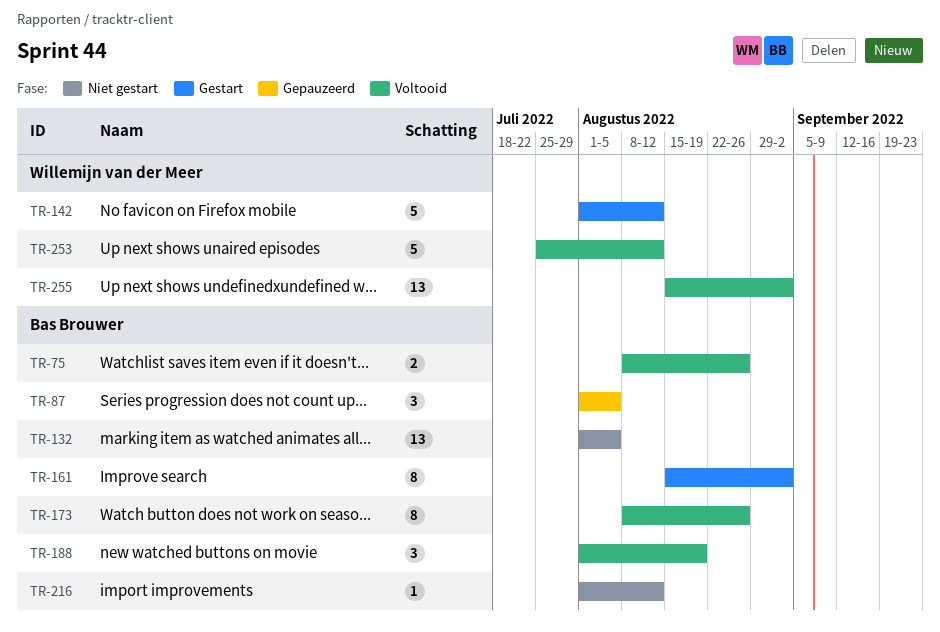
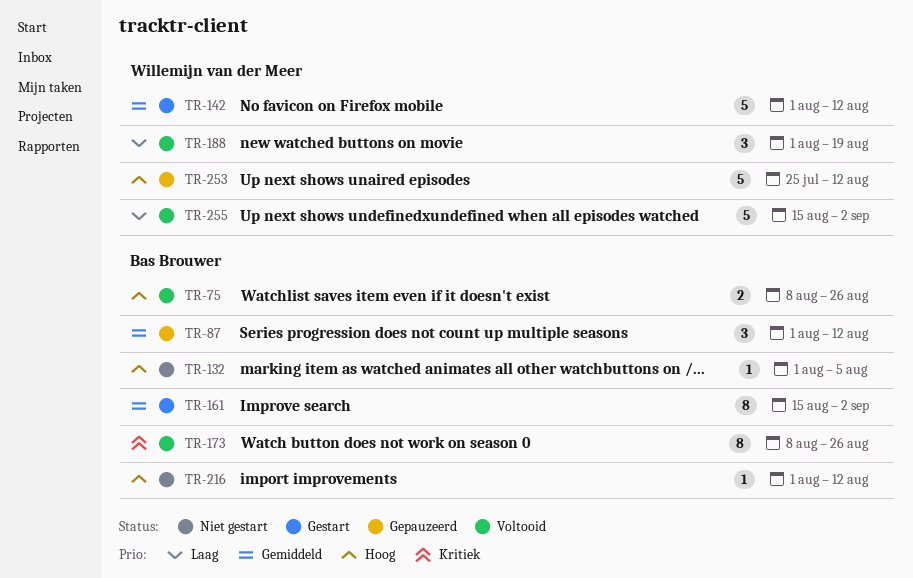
TR-87, due: Aug 5 -> Aug 12
TR-132, estimate: 13 -> 1
TR-188, owner: Bas Brouwer -> Willemijn van der Meer
TR-253, status: Voltooid -> Gepauzeerd
TR-255, estimate: 13 -> 5

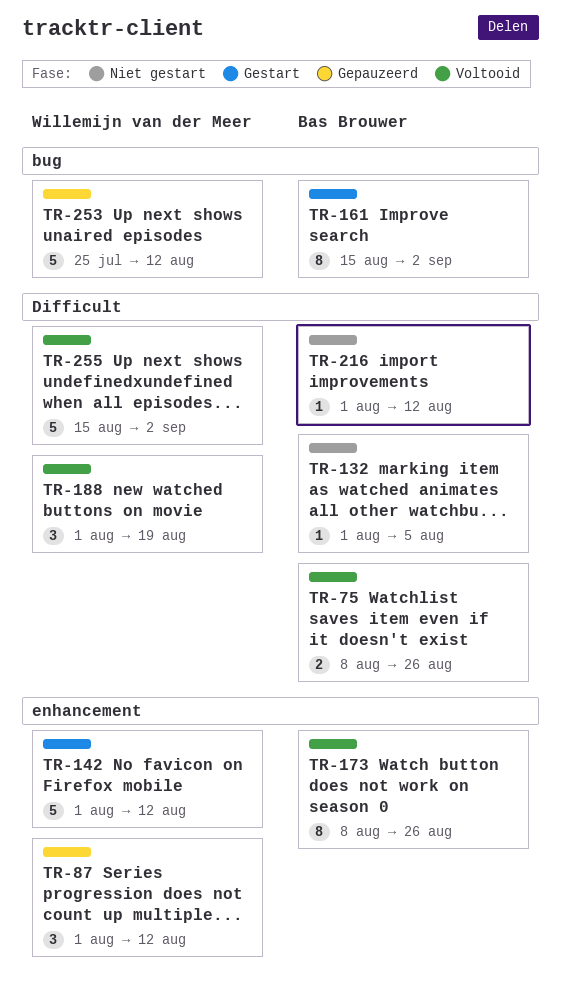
TR-87, owner: Bas Brouwer -> Willemijn van der Meer

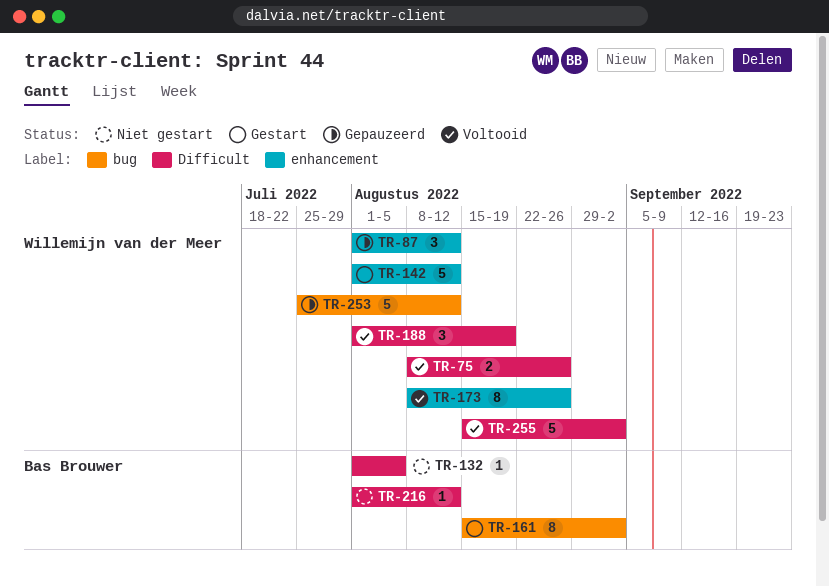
TR-75, owner: Bas Brouwer -> Willemijn van der Meer
TR-173, owner: Bas Brouwer -> Willemijn van der Meer

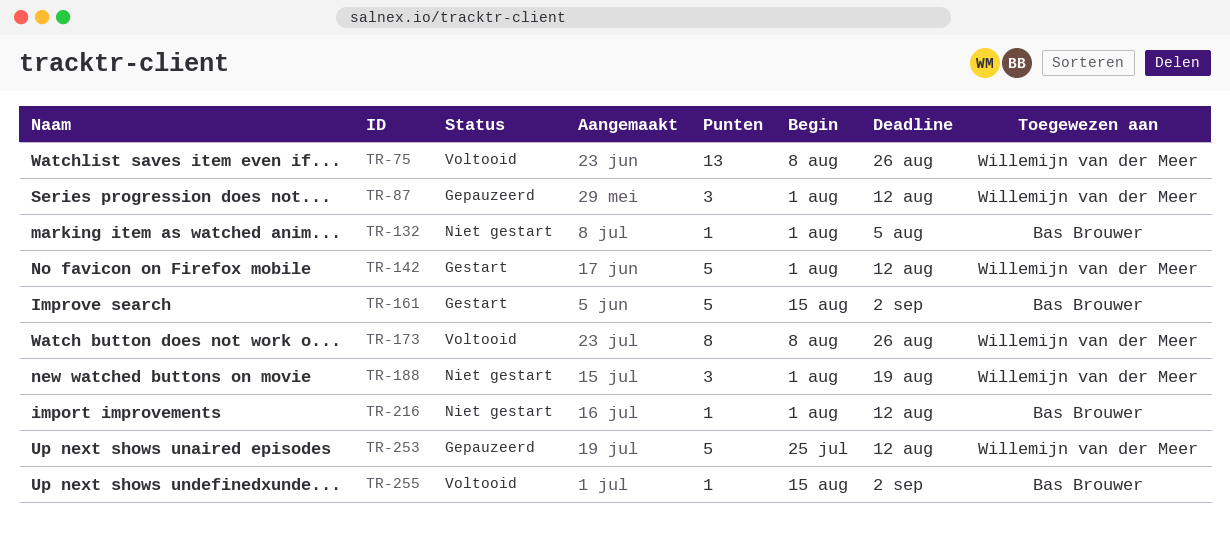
TR-75, estimate: 2 -> 13
TR-161, estimate: 8 -> 5
TR-188, status: Voltooid -> Niet gestart
TR-255, owner: Willemijn van der Meer -> Bas Brouwer
TR-255, estimate: 5 -> 1

